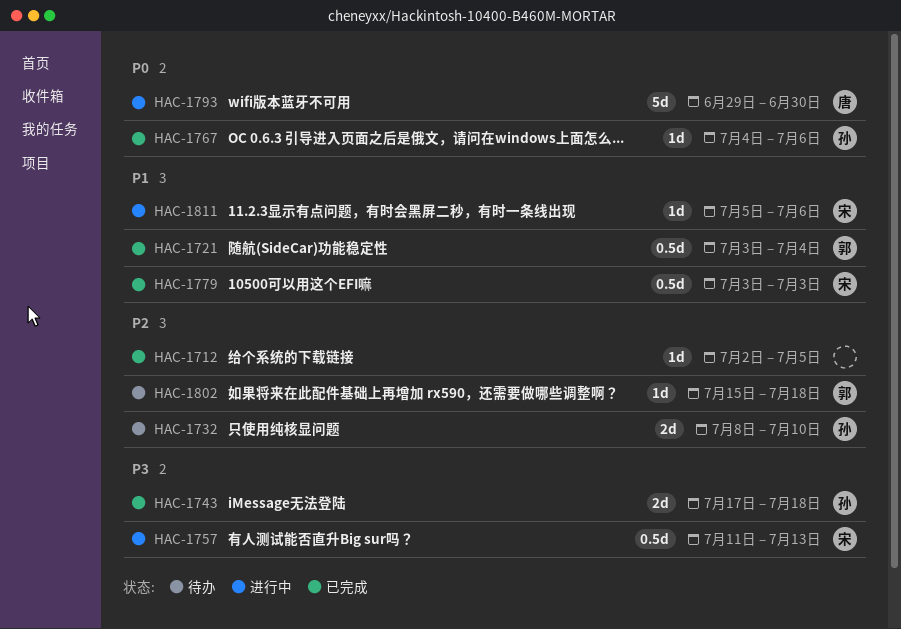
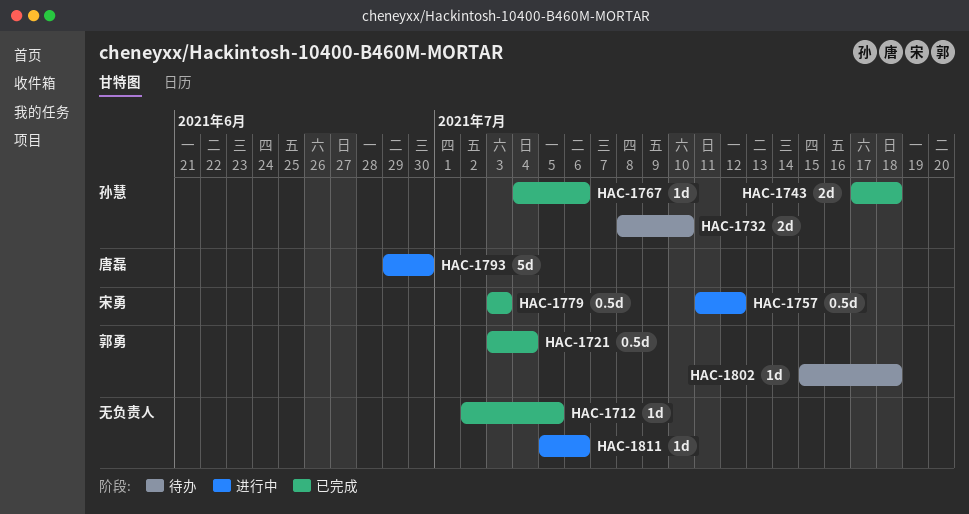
HAC-1757, due: Jul 13 -> Jul 12
HAC-1811, owner: 宋勇 -> none

